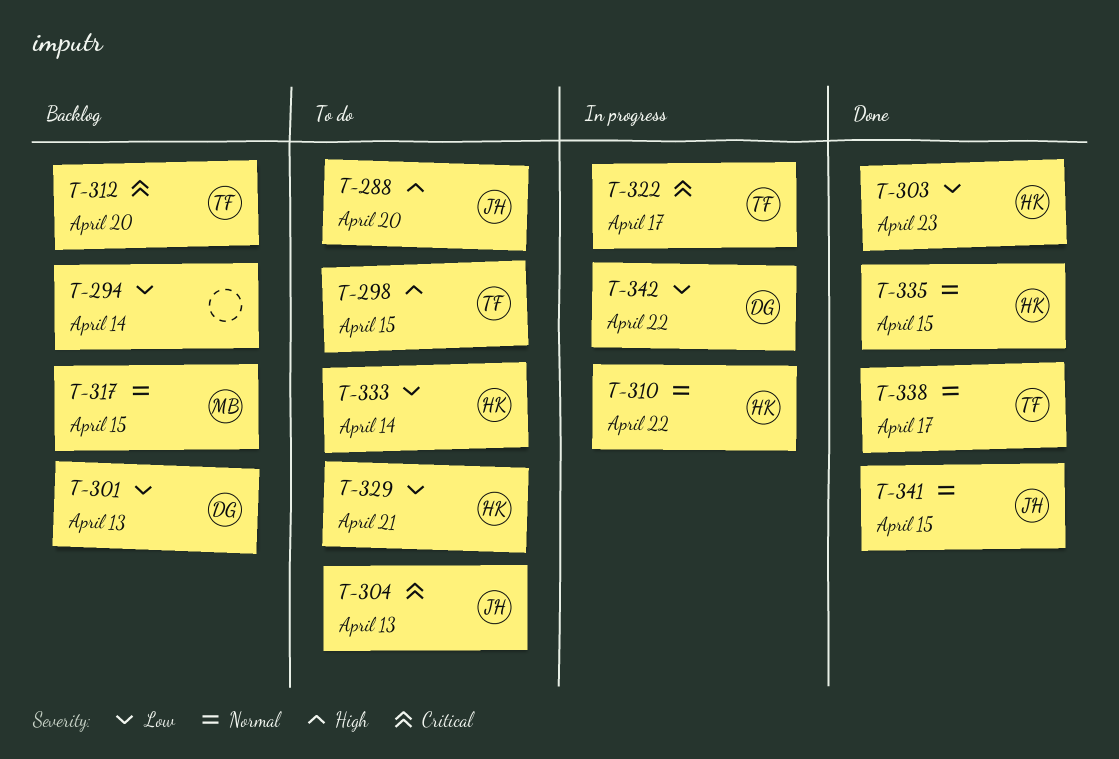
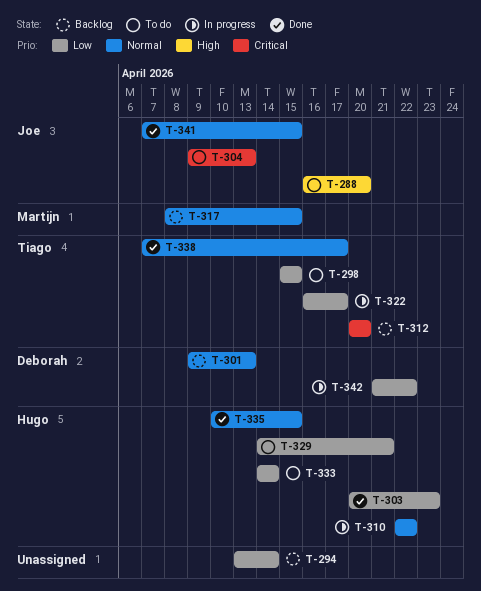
T-298, priority: High -> Low
T-301, priority: Low -> Normal
T-322, priority: Critical -> Low

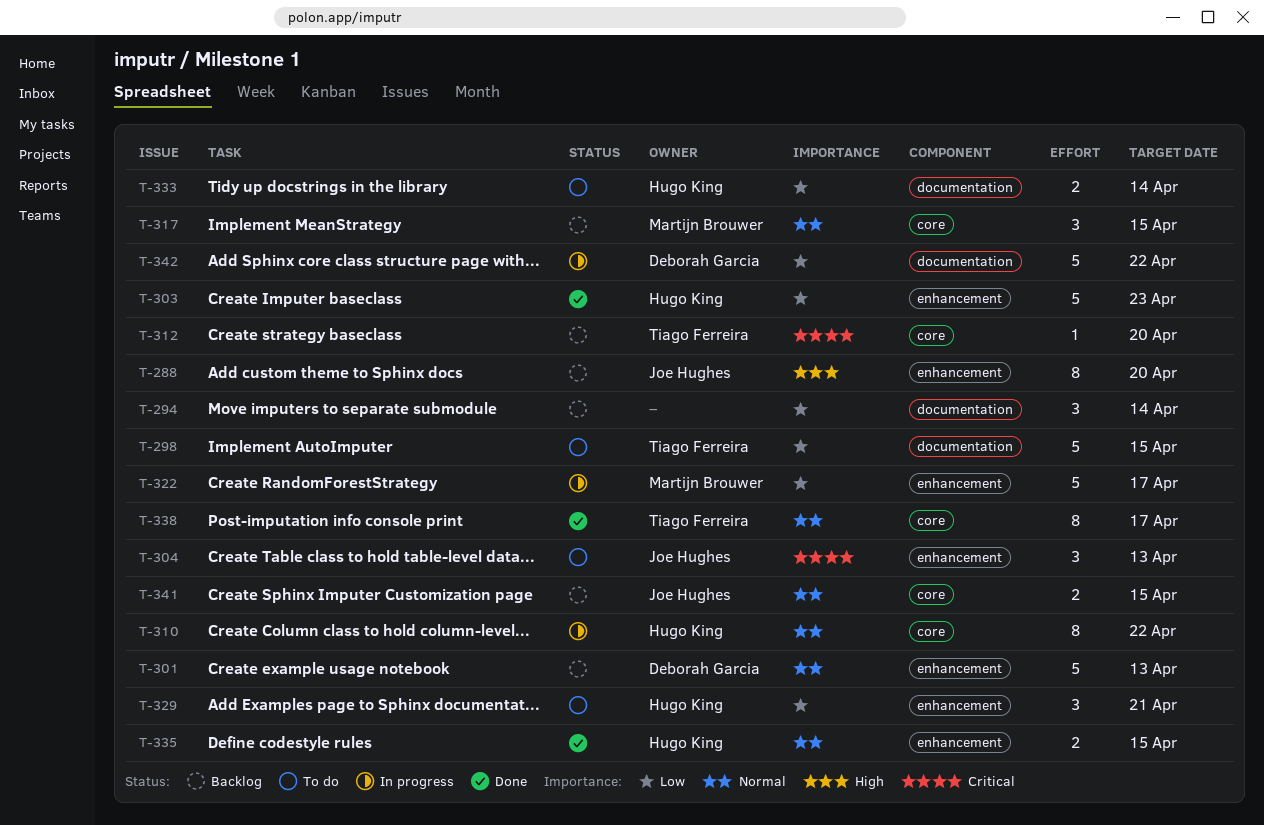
T-288, status: To do -> Backlog
T-322, owner: Tiago Ferreira -> Martijn Brouwer
T-341, status: Done -> Backlog

